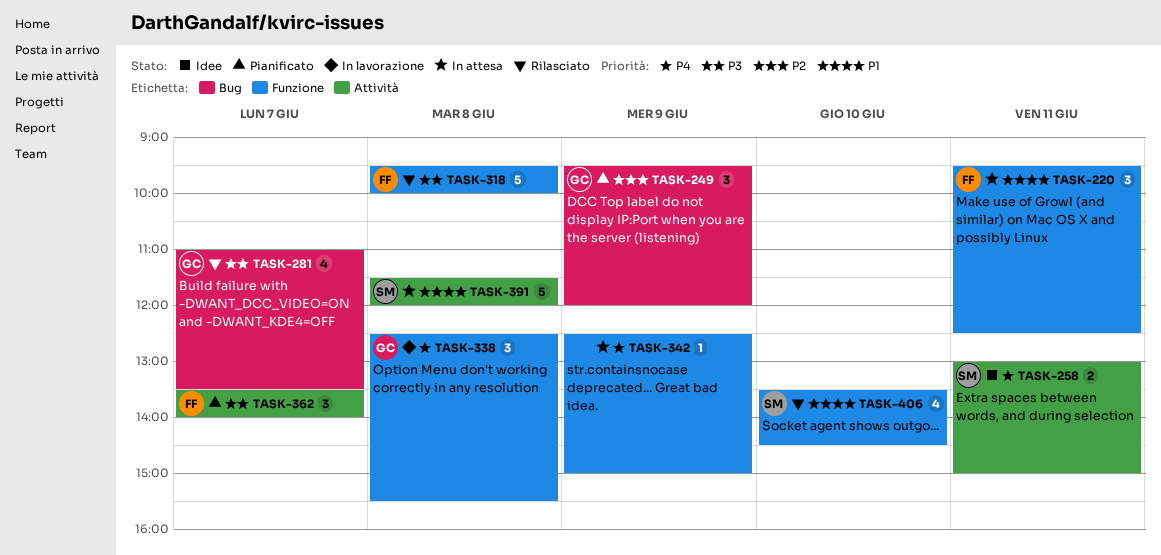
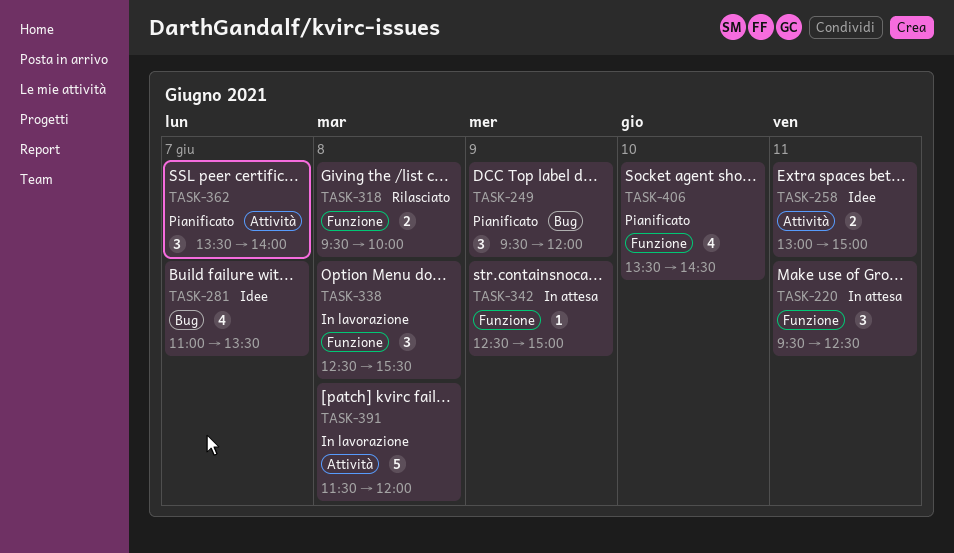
TASK-281, status: Rilasciato -> Idee
TASK-318, estimate: 5 -> 2
TASK-391, status: In attesa -> In lavorazione
TASK-406, status: Rilasciato -> Pianificato

